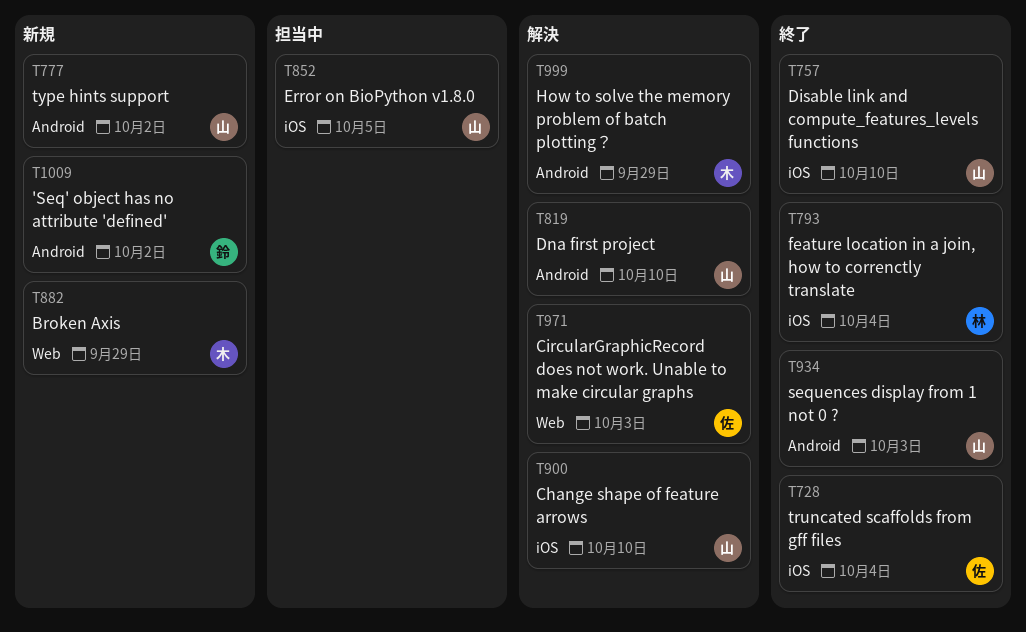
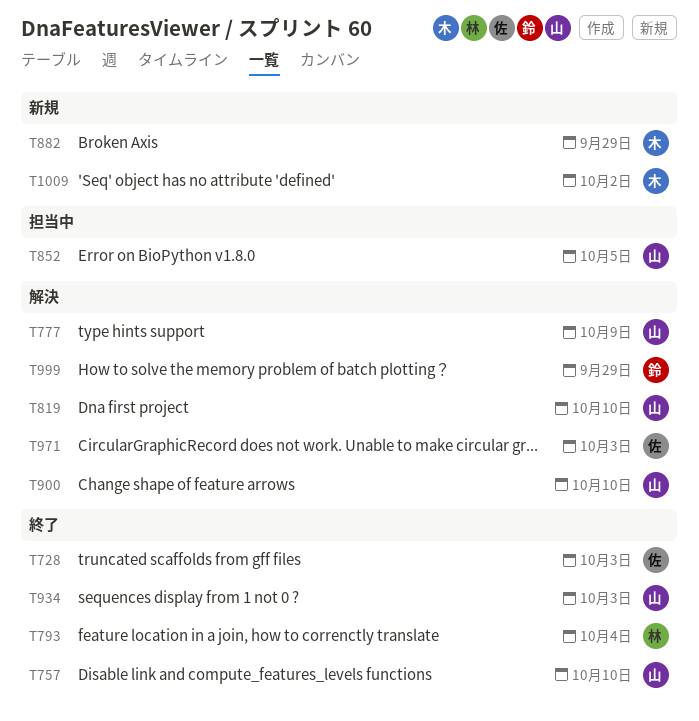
T728, due: Oct 4 -> Oct 3
T777, status: 新規 -> 解決
T777, due: Oct 2 -> Oct 9
T999, owner: 木 -> 鈴
T1009, owner: 鈴 -> 木

